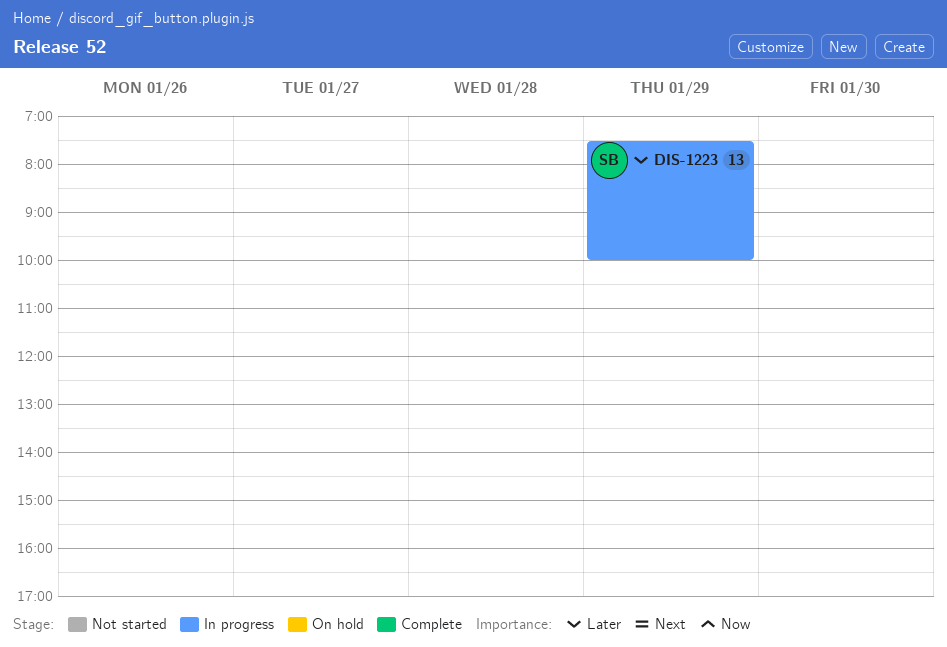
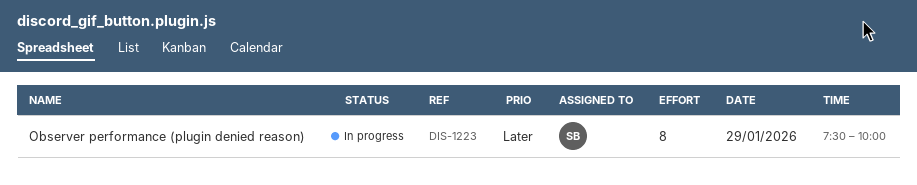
DIS-1223, estimate: 13 -> 8

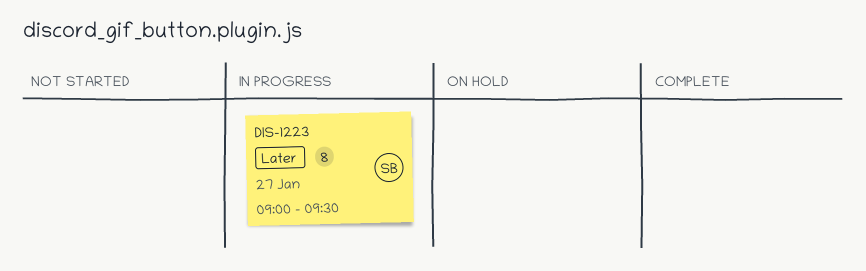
DIS-1223, day: Jan 29 -> Jan 27
DIS-1223, begins: 07:30 -> 09:00
DIS-1223, ends: 10:00 -> 09:30

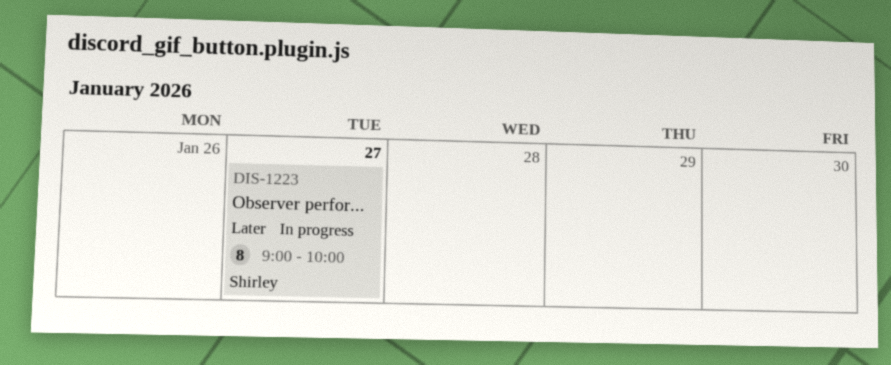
DIS-1223, ends: 09:30 -> 10:00

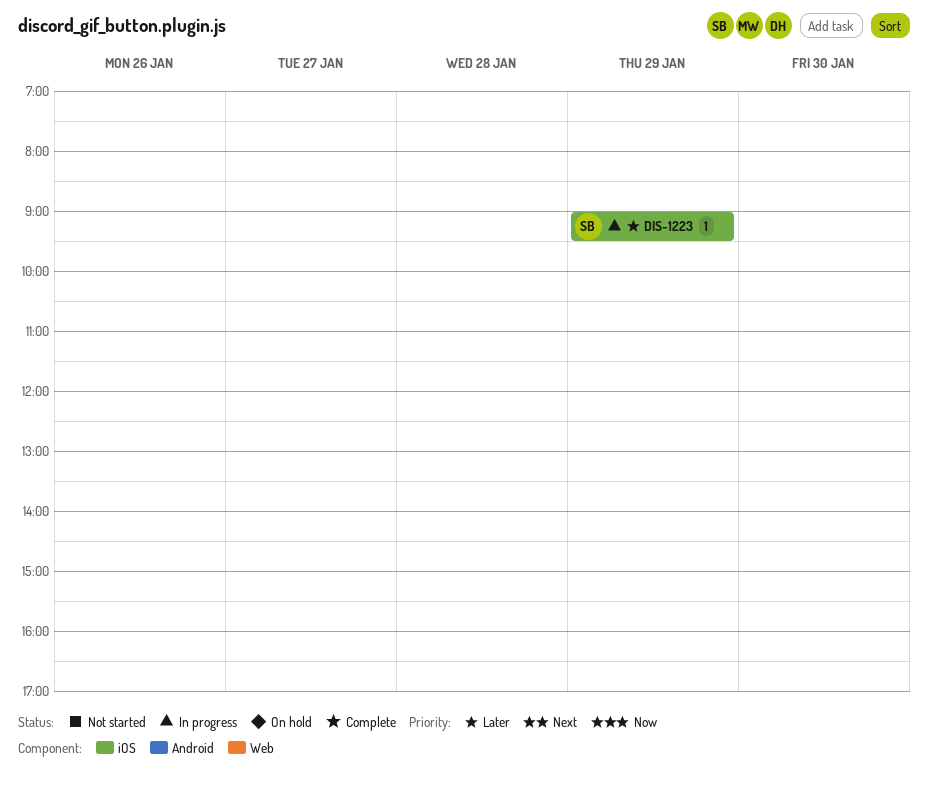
DIS-1223, estimate: 8 -> 1
DIS-1223, day: Jan 27 -> Jan 29
DIS-1223, ends: 10:00 -> 09:30

